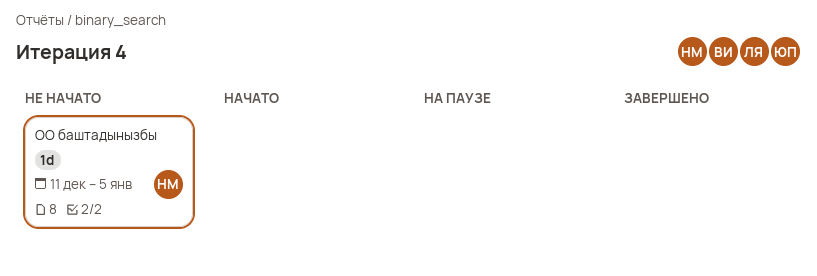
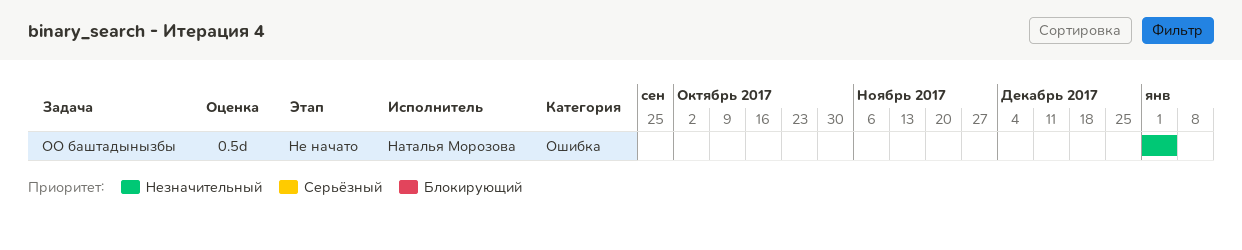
ОО баштадынызбы, estimate: 1d -> 0.5d
ОО баштадынызбы, start: Dec 11 -> Jan 1

